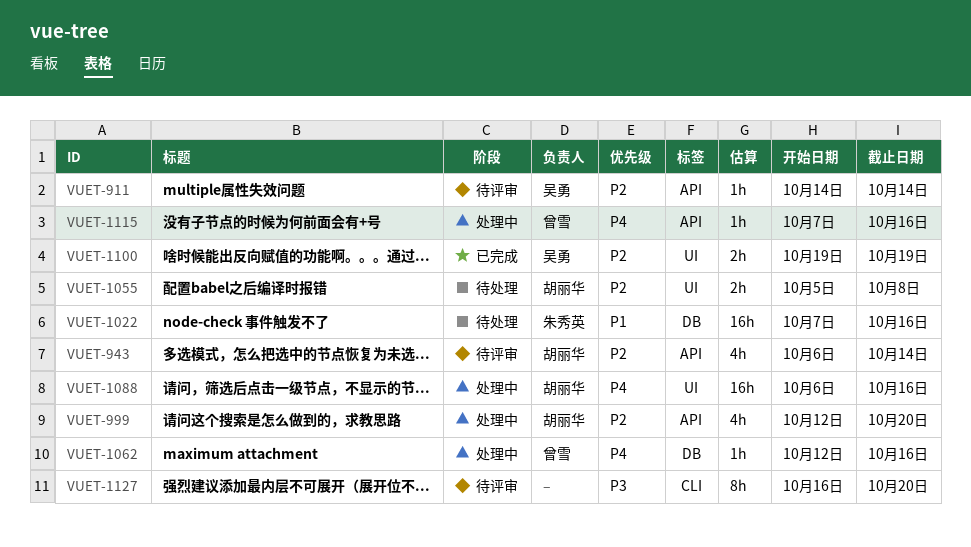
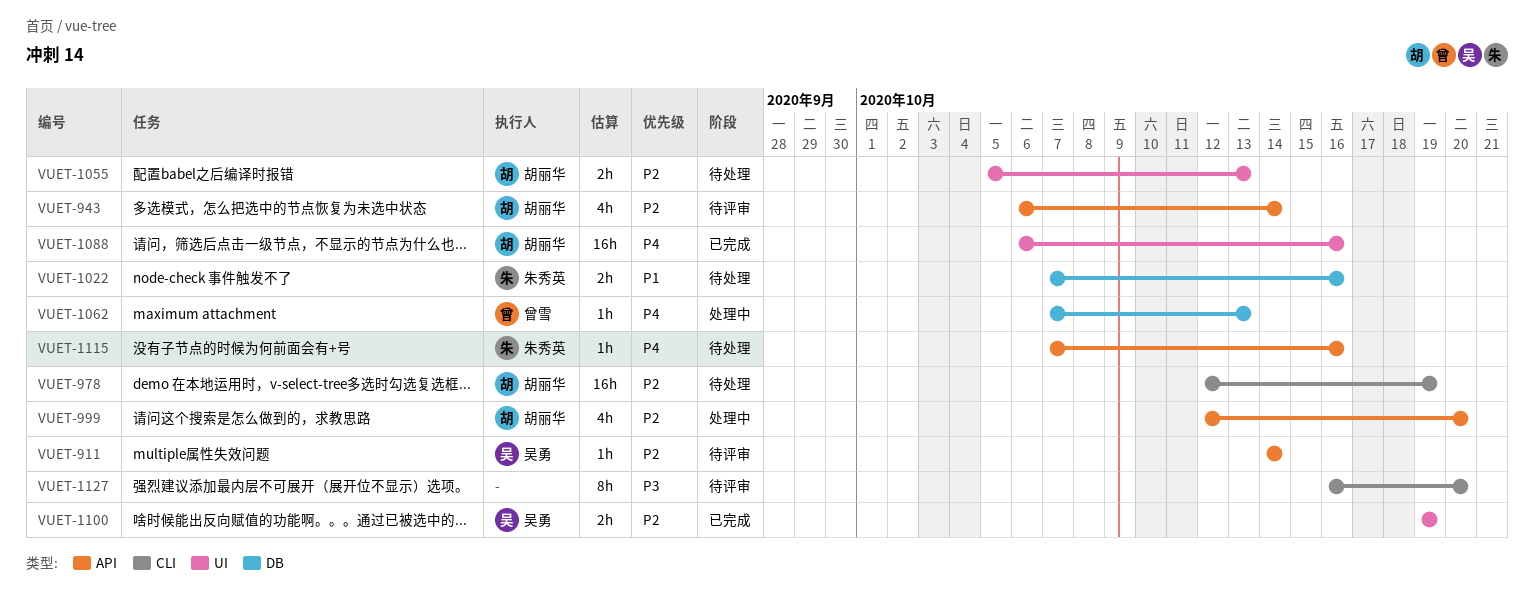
VUET-978: none -> present
VUET-1022, estimate: 16h -> 2h
VUET-1055, due: Oct 8 -> Oct 13
VUET-1062, start: Oct 12 -> Oct 7
VUET-1062, due: Oct 16 -> Oct 13
VUET-1088, status: 处理中 -> 已完成
VUET-1115, status: 处理中 -> 待处理
VUET-1115, owner: 曾雪 -> 朱秀英

